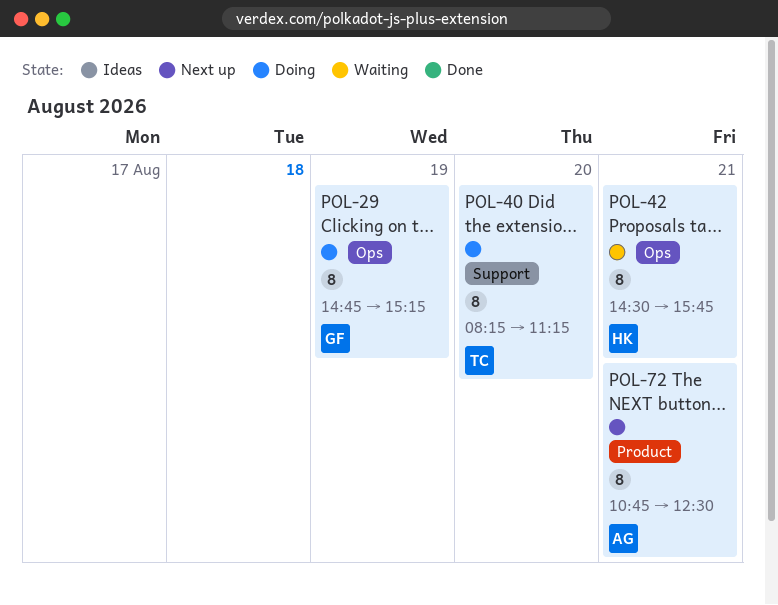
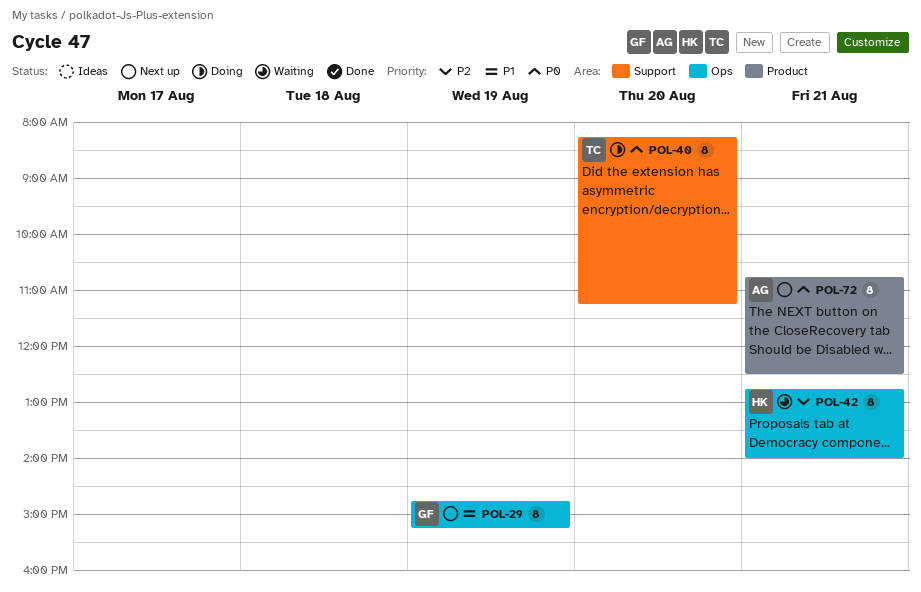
POL-29, status: Doing -> Next up
POL-42, begins: 14:30 -> 12:45
POL-42, ends: 15:45 -> 14:00

